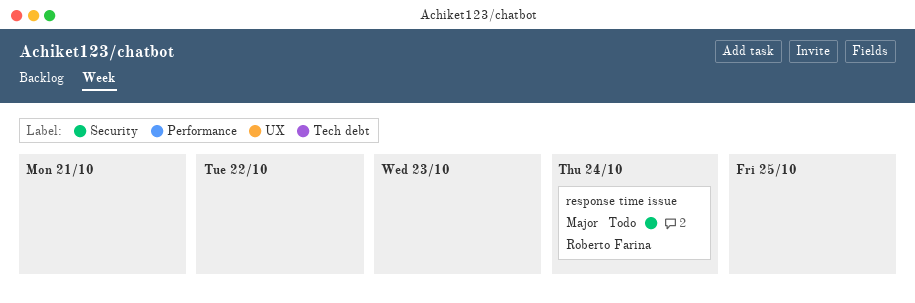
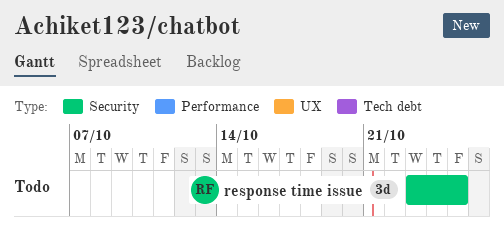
response time issue, due: Oct 24 -> Oct 25

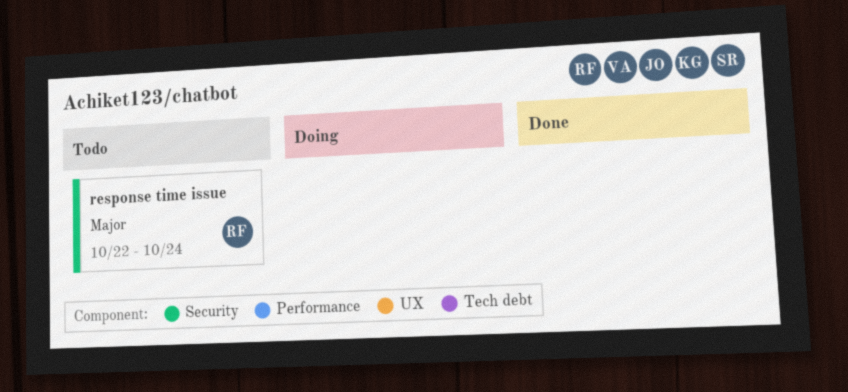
response time issue, start: Oct 23 -> Oct 22
response time issue, due: Oct 25 -> Oct 24

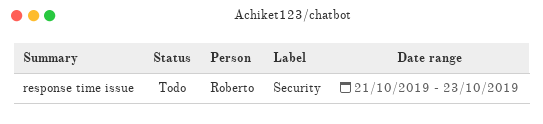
response time issue, start: Oct 22 -> Oct 21
response time issue, due: Oct 24 -> Oct 23

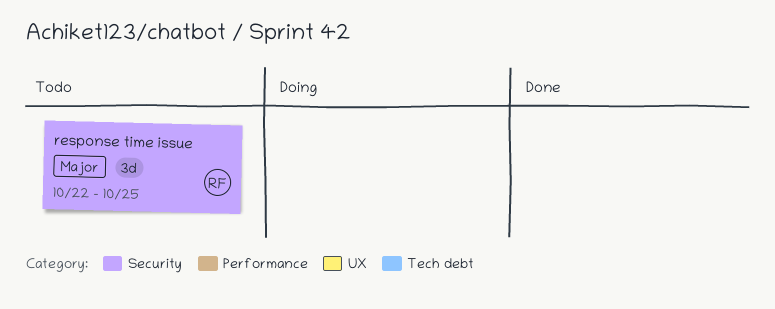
response time issue, start: Oct 21 -> Oct 22
response time issue, due: Oct 23 -> Oct 25

